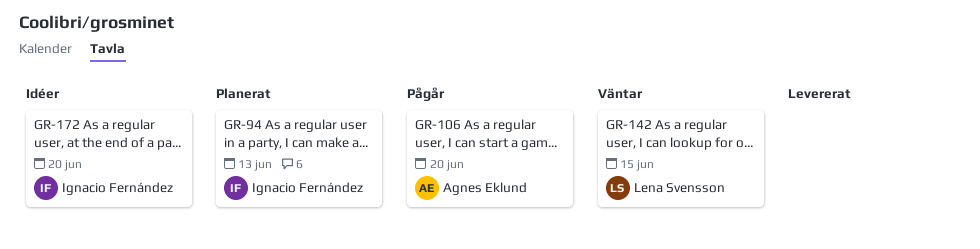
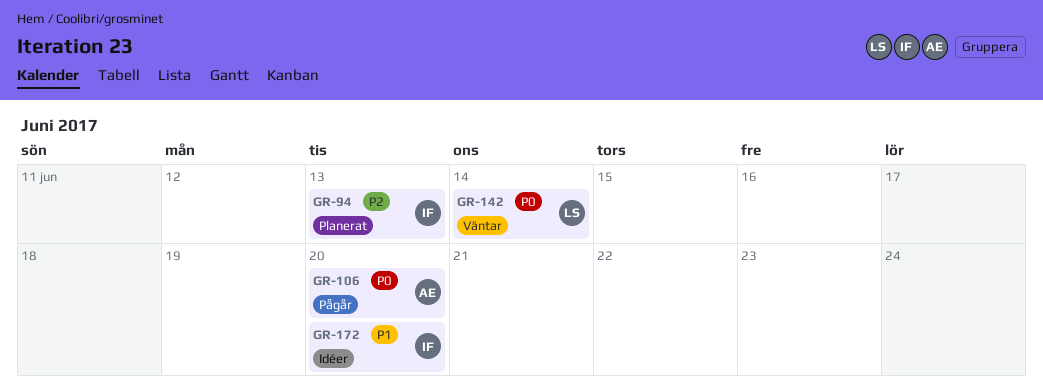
GR-142, due: Jun 15 -> Jun 14

